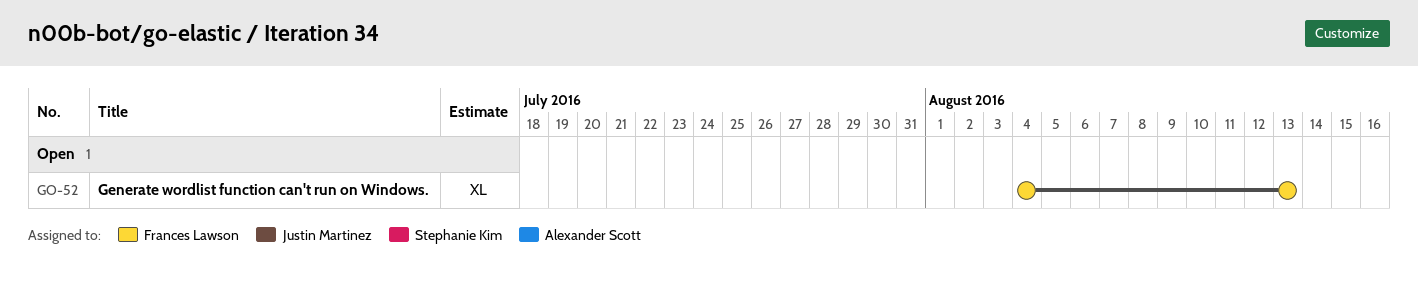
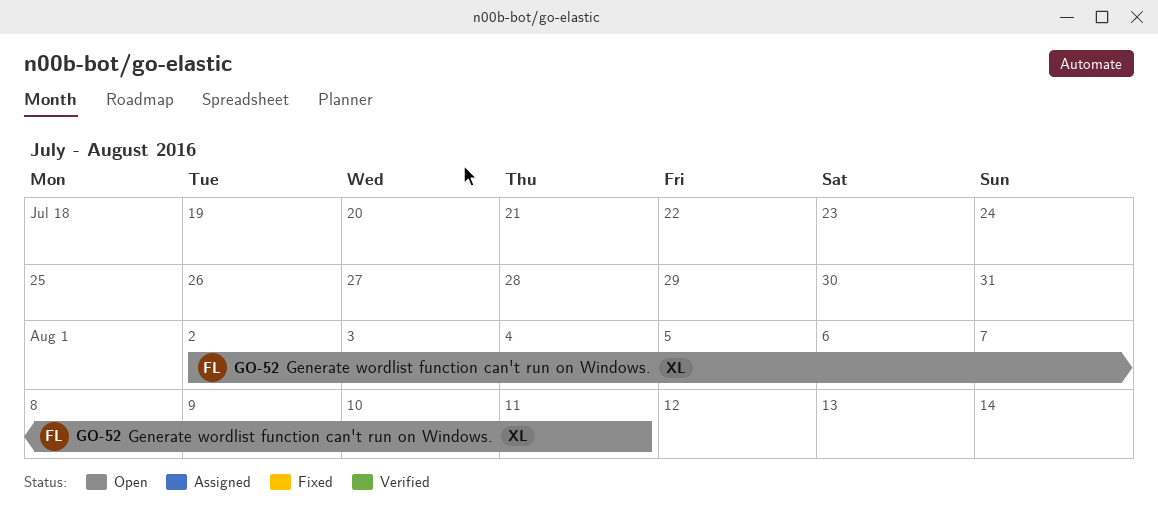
GO-52, start: Aug 4 -> Aug 2
GO-52, due: Aug 13 -> Aug 11

